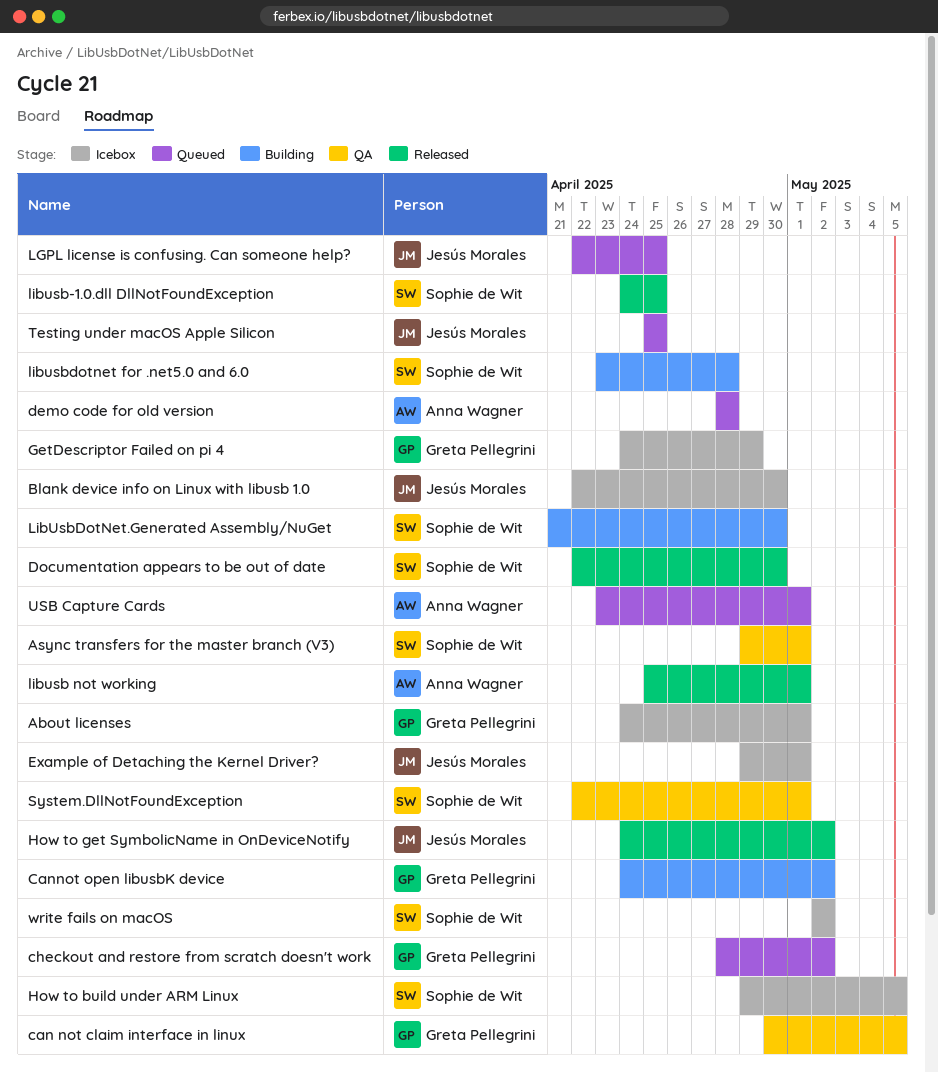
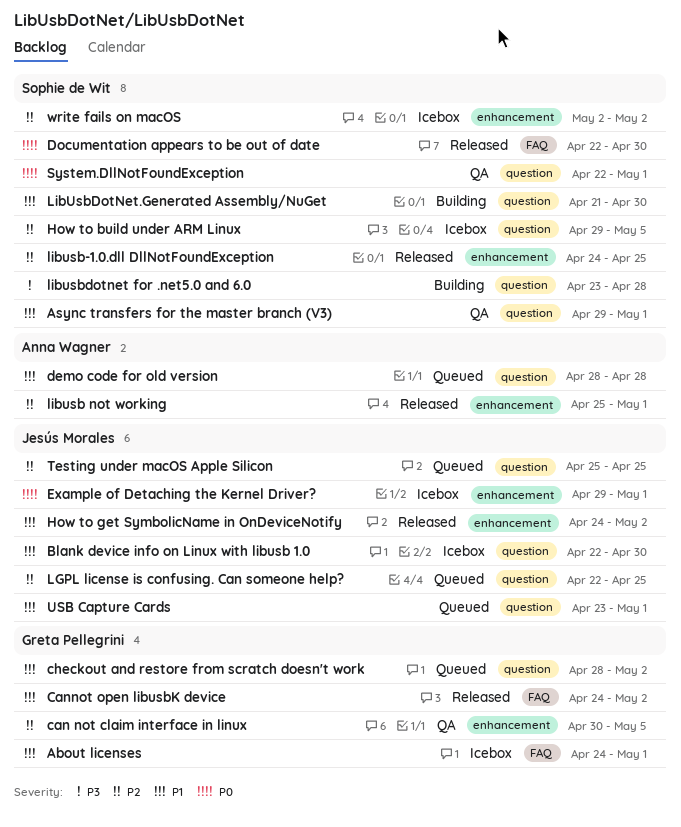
Cannot open libusbK device, status: Building -> Released
GetDescriptor Failed on pi 4: present -> none
USB Capture Cards, owner: Anna Wagner -> Jesús Morales

